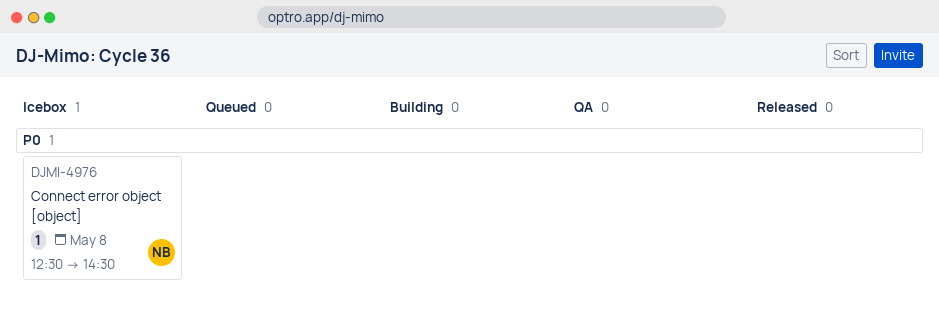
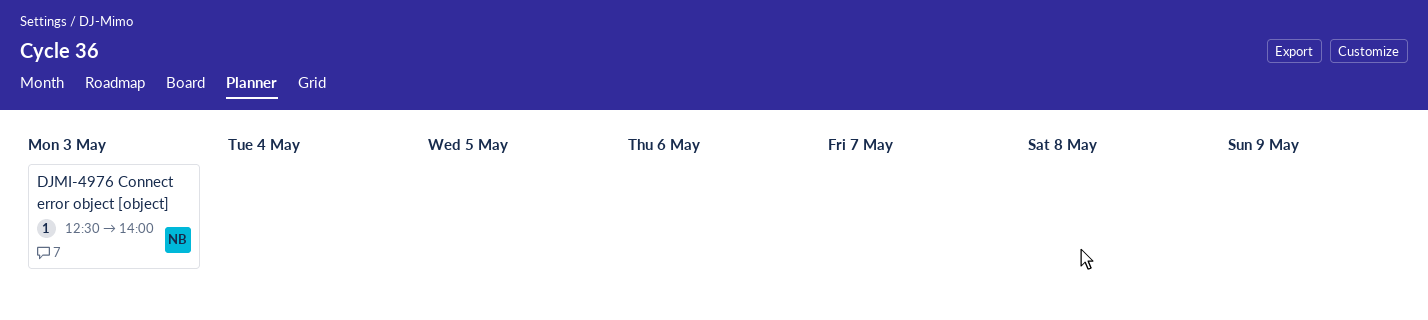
DJMI-4976, day: May 8 -> May 3
DJMI-4976, ends: 14:30 -> 14:00

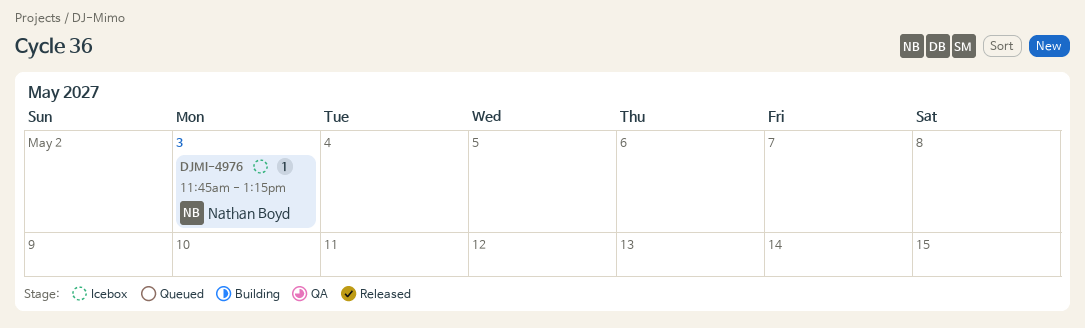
DJMI-4976, begins: 12:30 -> 11:45
DJMI-4976, ends: 14:00 -> 13:15

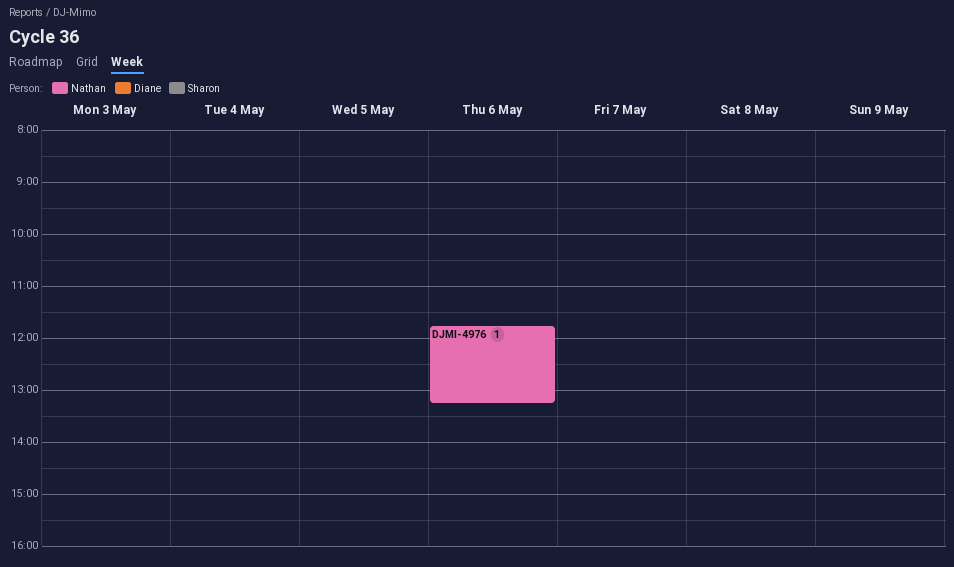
DJMI-4976, day: May 3 -> May 6

